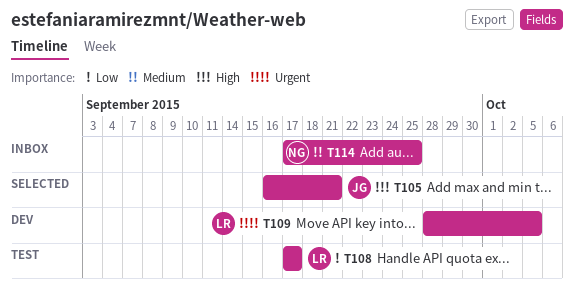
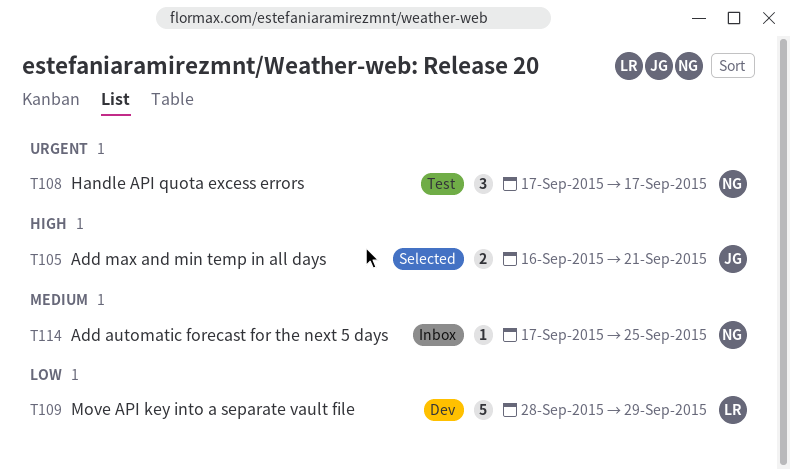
T108, owner: LR -> NG
T108, priority: Low -> Urgent
T109, priority: Urgent -> Low
T109, due: Oct 5 -> Sep 29

